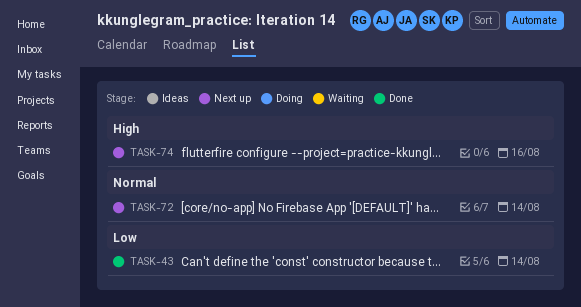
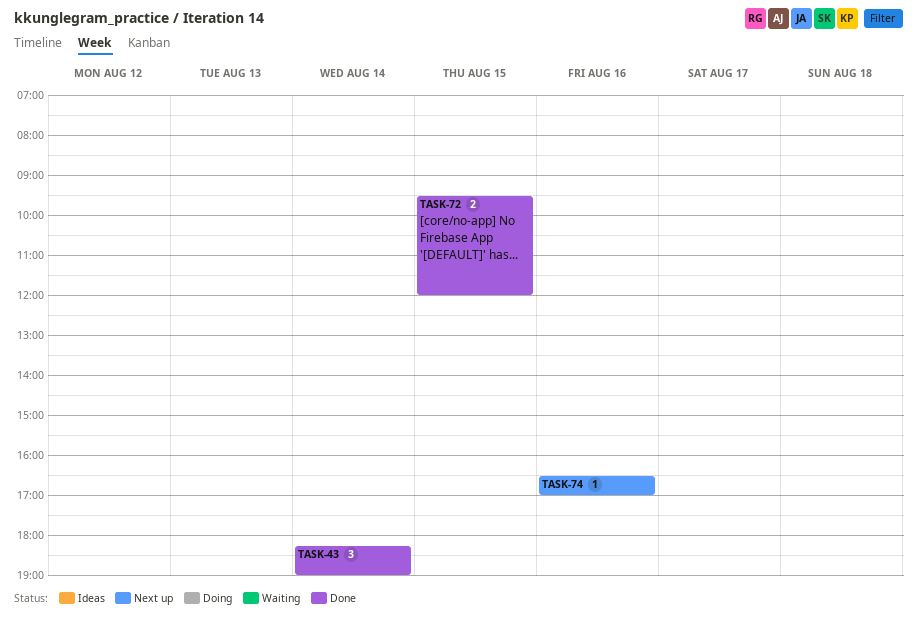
TASK-72, status: Next up -> Done
TASK-72, day: Aug 14 -> Aug 15

